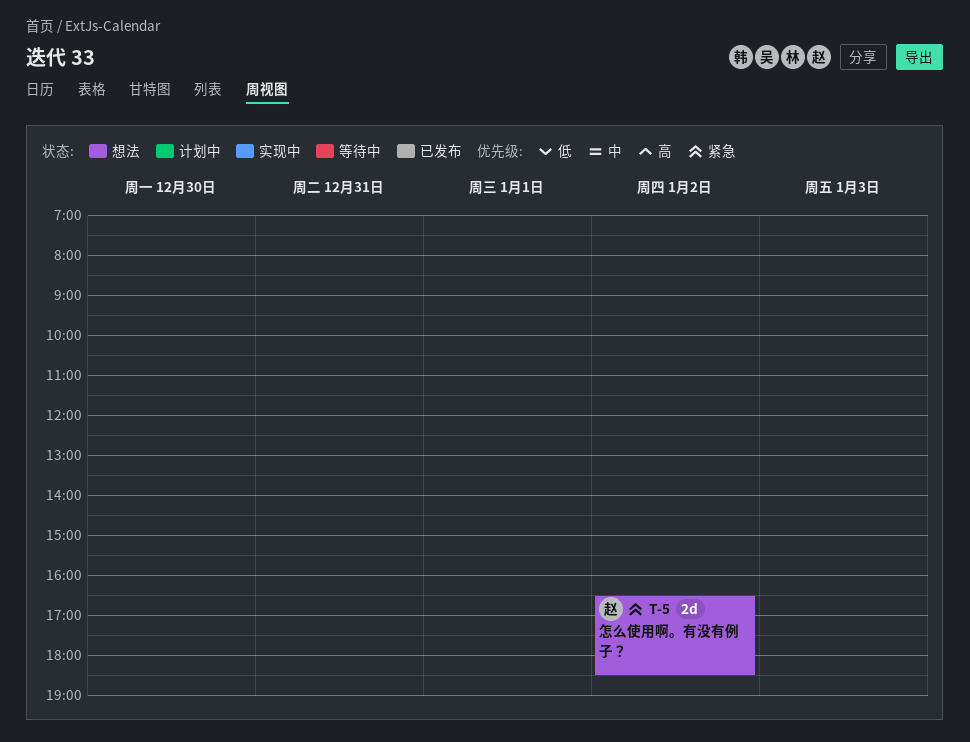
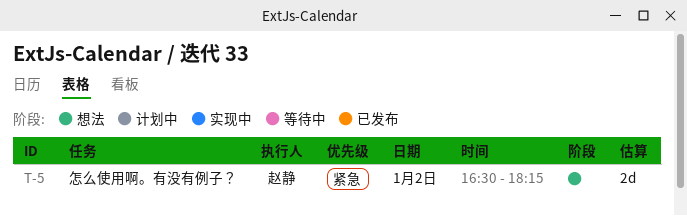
T-5, ends: 18:30 -> 18:15

